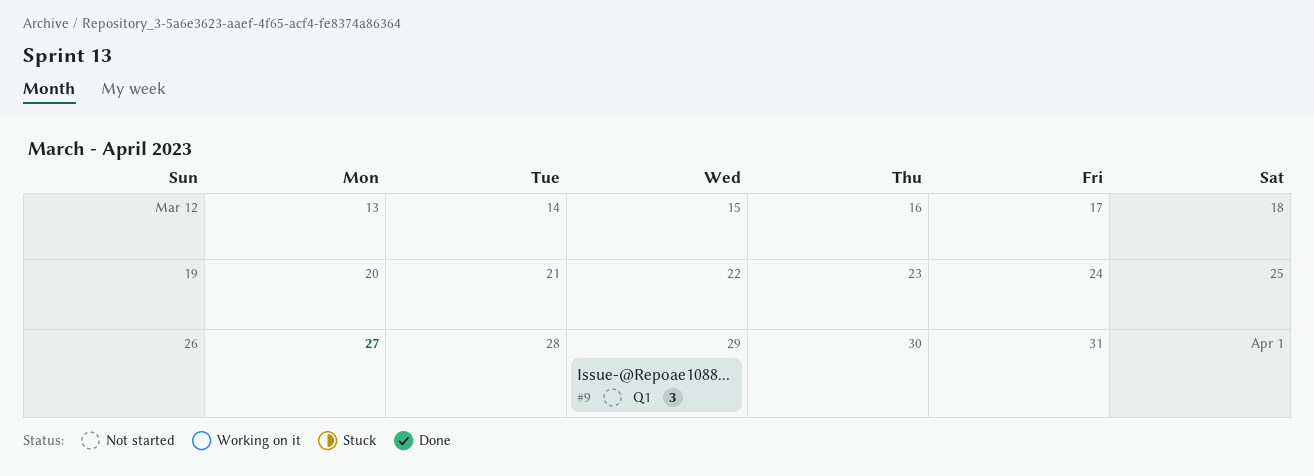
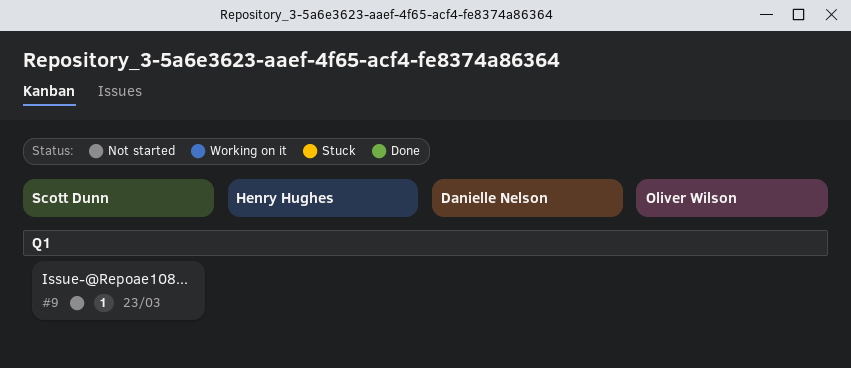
#9, estimate: 3 -> 1
#9, due: Mar 29 -> Mar 23

